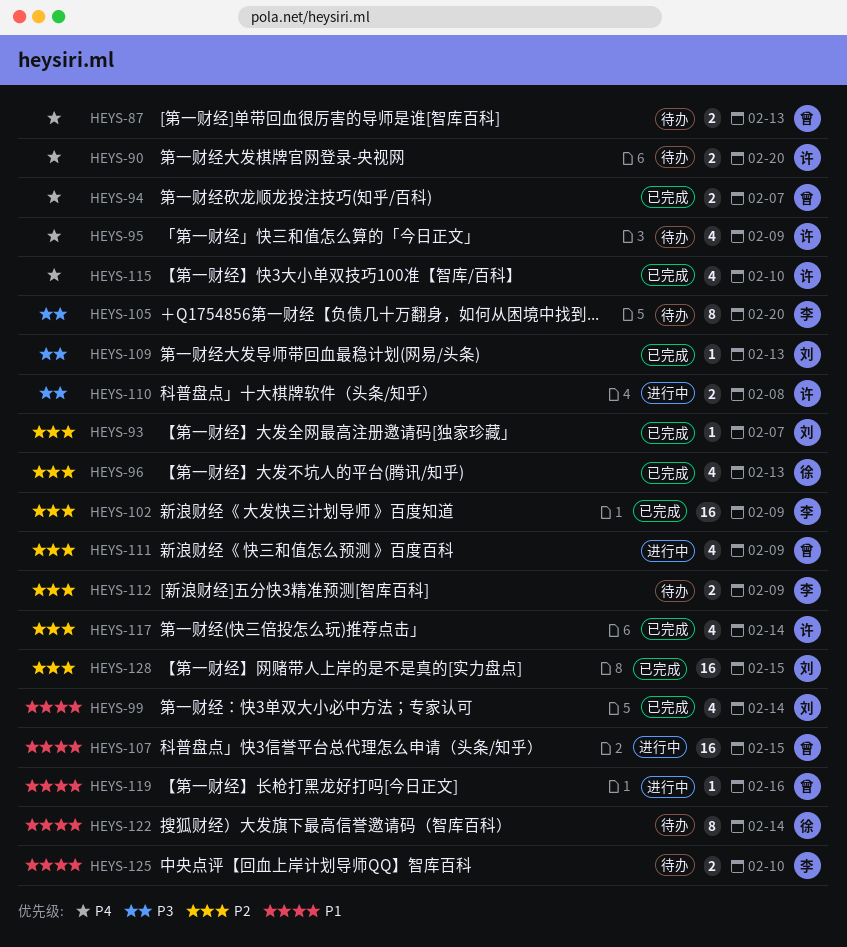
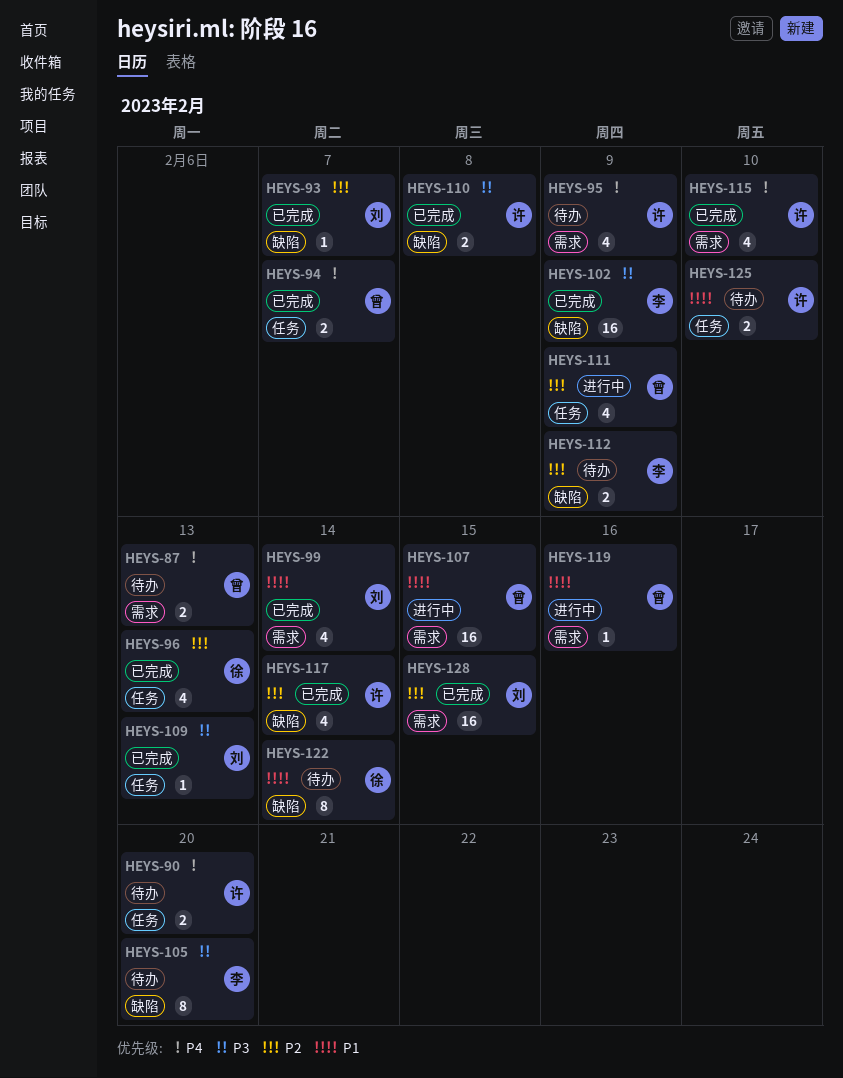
HEYS-102, priority: P2 -> P3
HEYS-110, status: 进行中 -> 已完成
HEYS-125, owner: 李 -> 许

